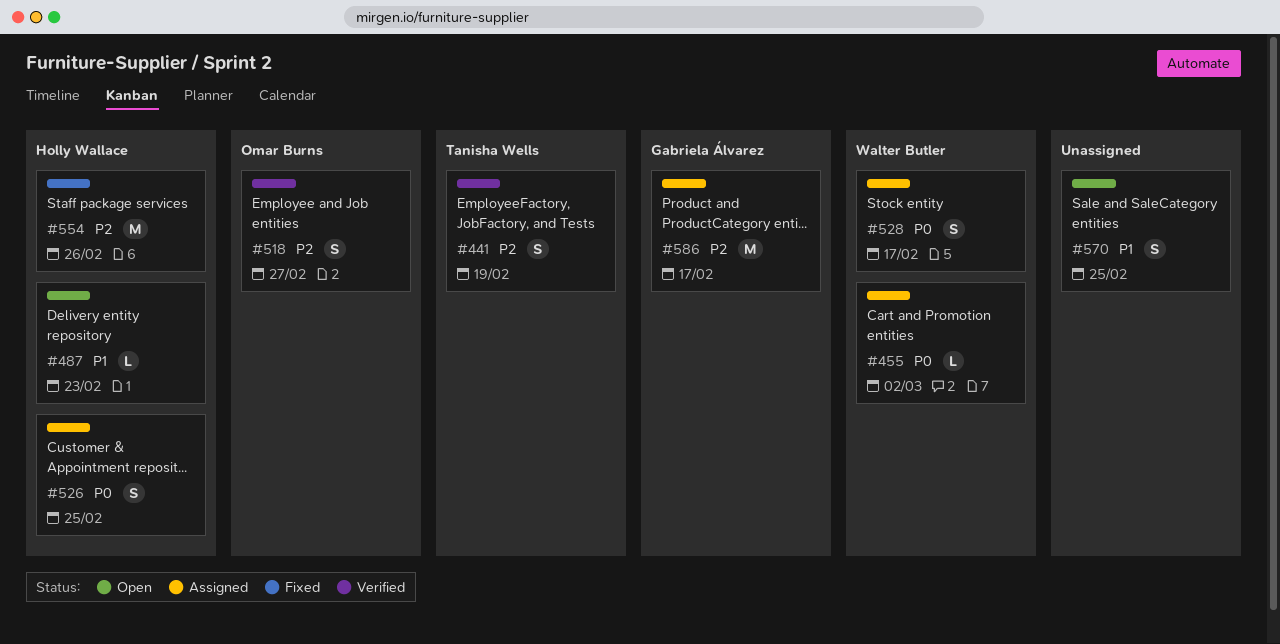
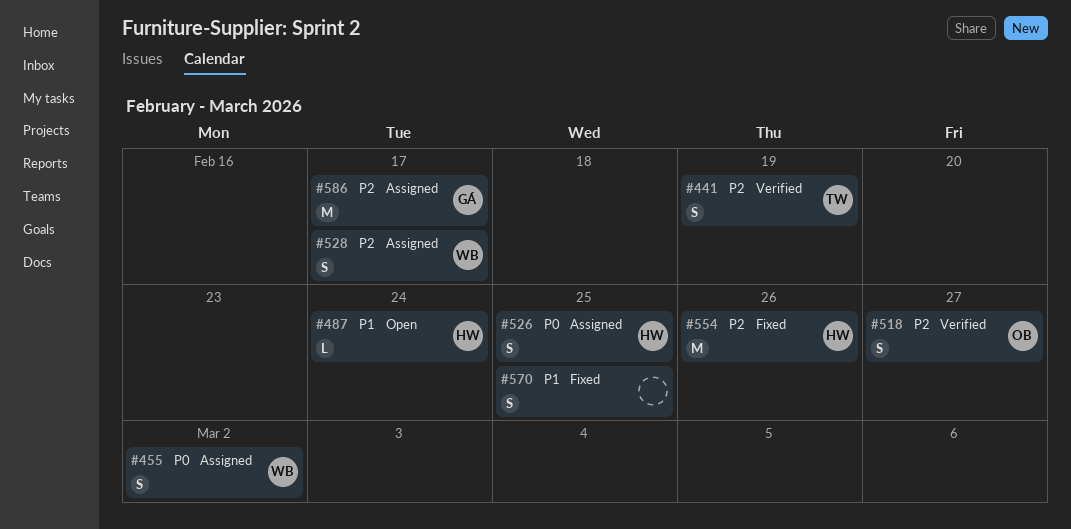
#455, estimate: L -> S
#487, due: Feb 23 -> Feb 24
#528, priority: P0 -> P2
#570, status: Open -> Fixed

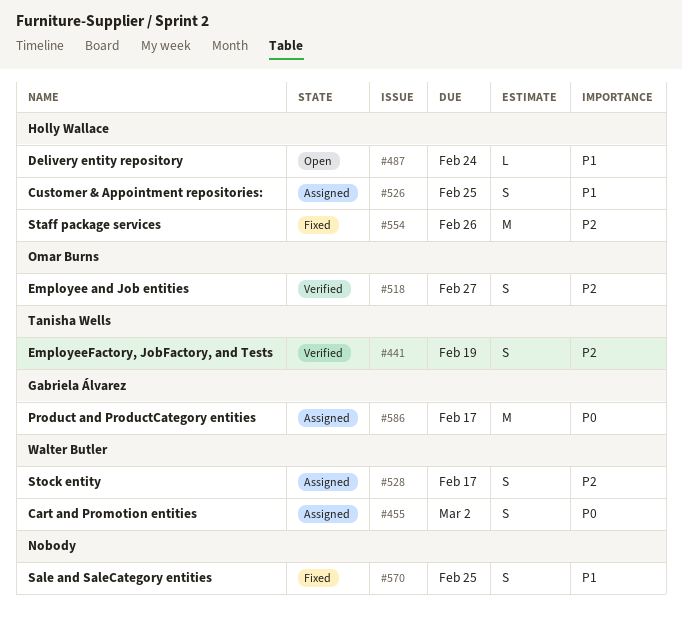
#526, priority: P0 -> P1
#586, priority: P2 -> P0

